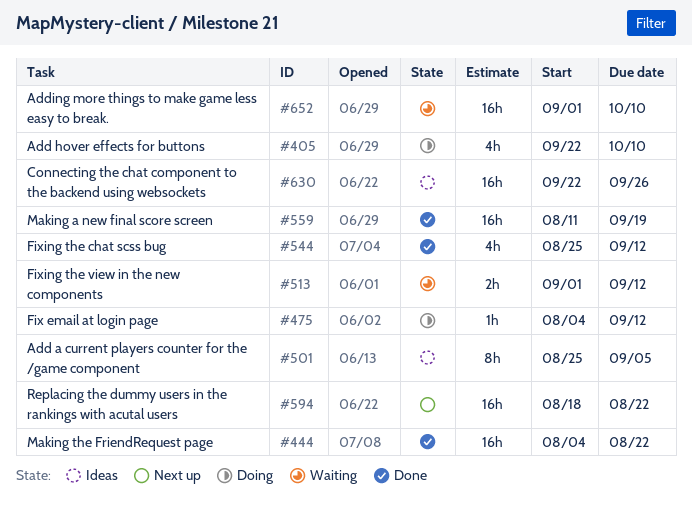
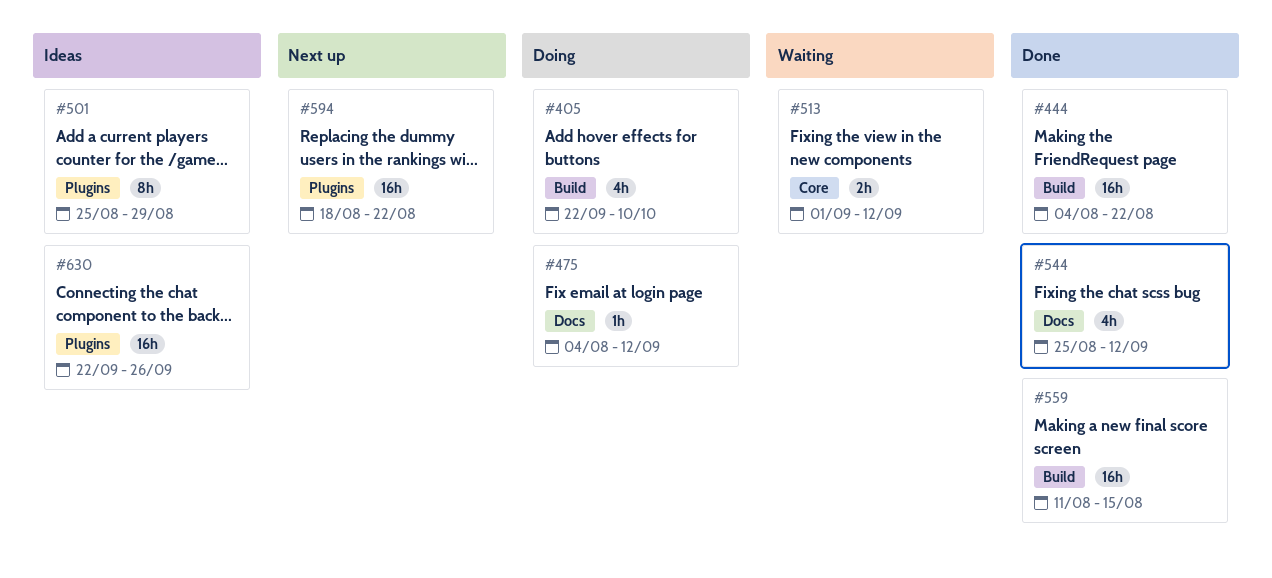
#501, due: Sep 5 -> Aug 29
#559, due: Sep 19 -> Aug 15
#652: present -> none

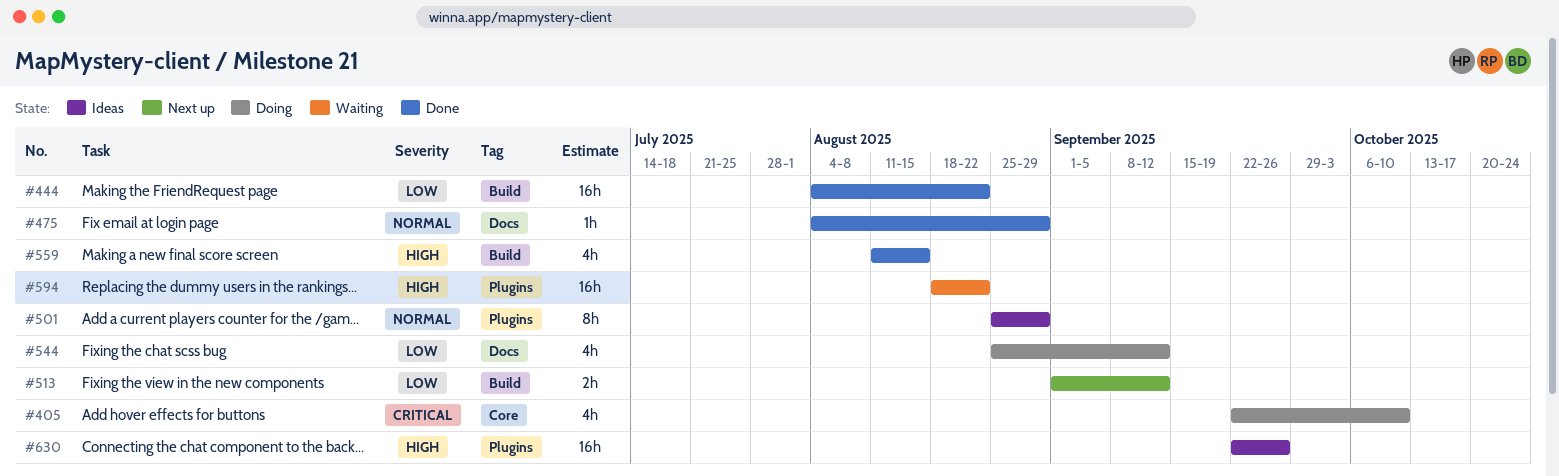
#405, label: Build -> Core
#475, status: Doing -> Done
#475, due: Sep 12 -> Aug 29
#513, status: Waiting -> Next up
#513, label: Core -> Build
#544, status: Done -> Doing
#559, estimate: 16h -> 4h
#594, status: Next up -> Waiting

